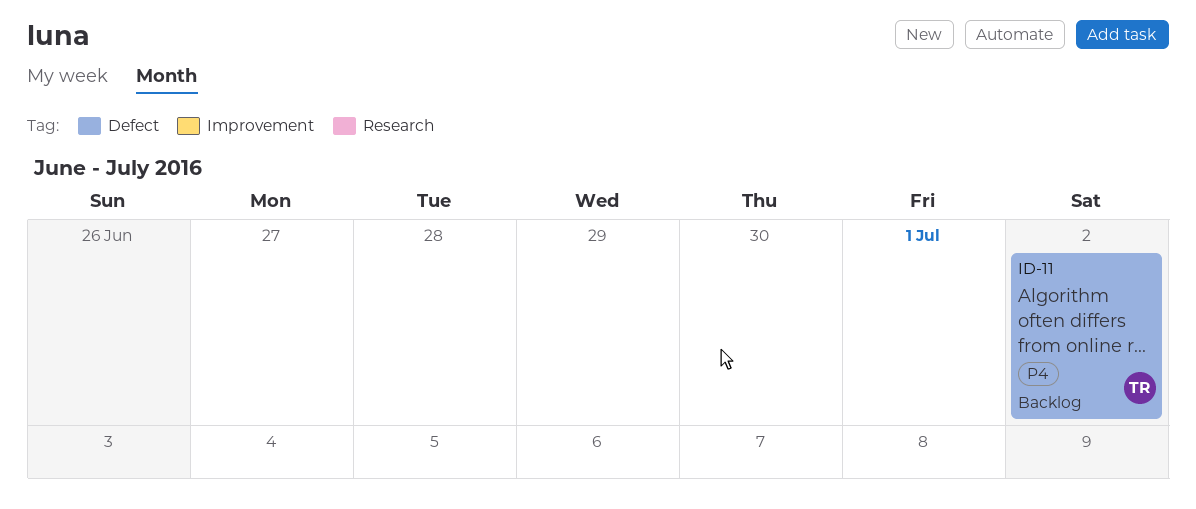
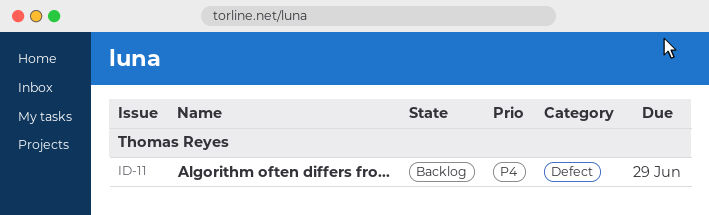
ID-11, due: Jul 2 -> Jun 29

